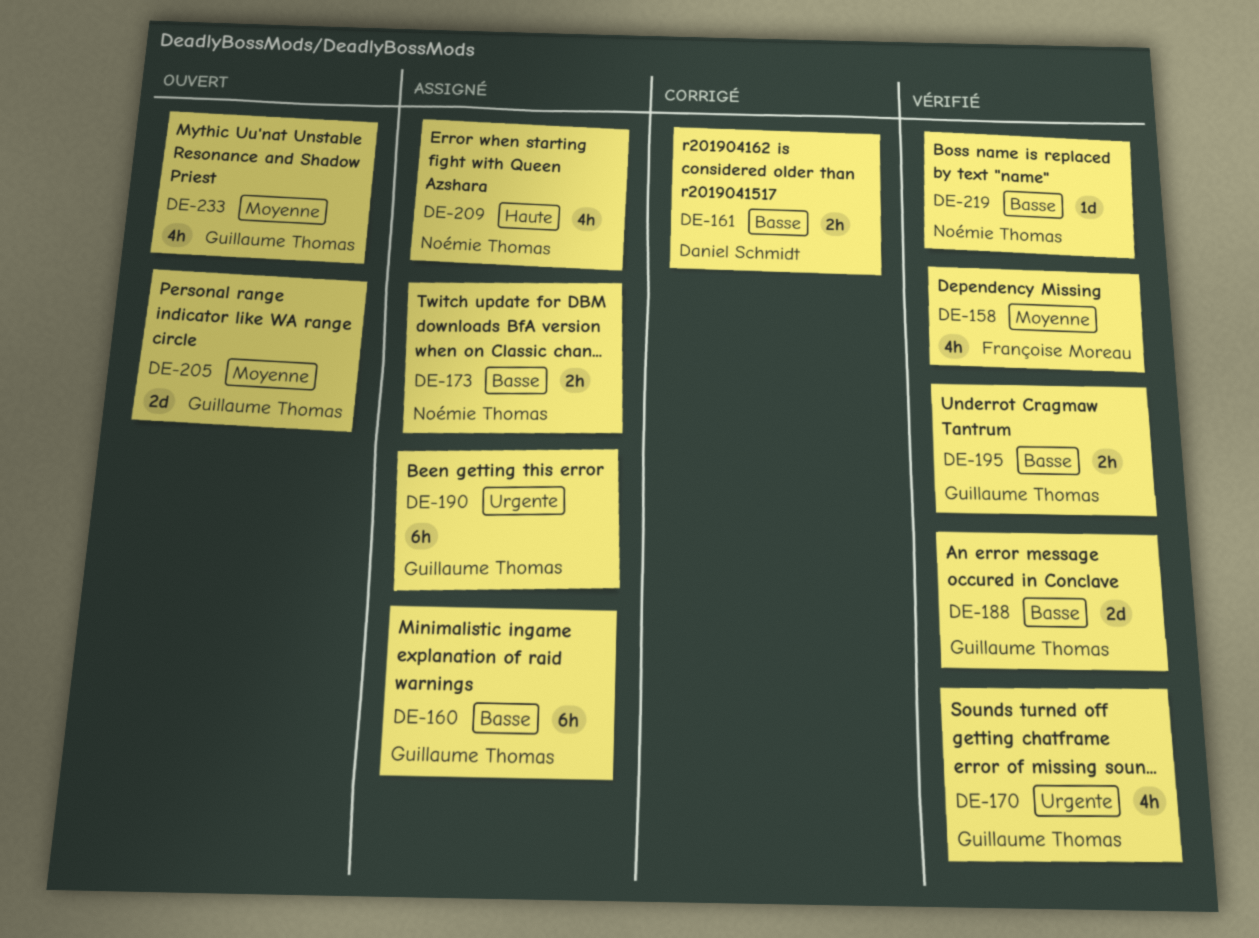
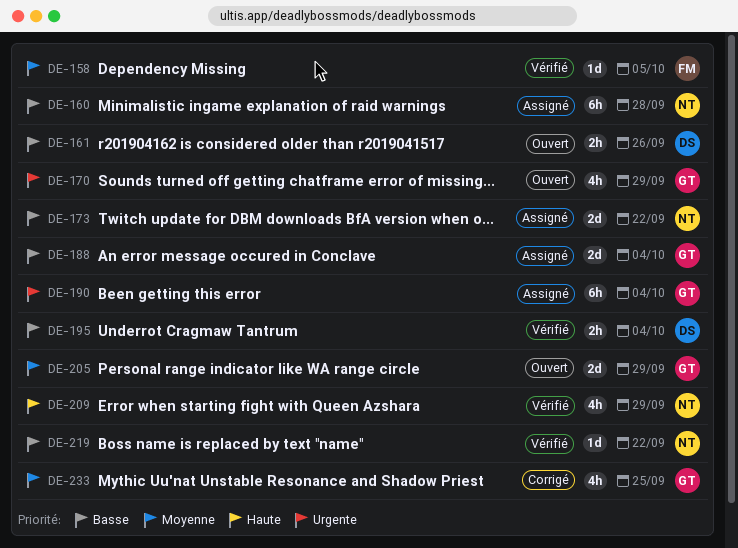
DE-158, estimate: 4h -> 1d
DE-160, owner: Guillaume Thomas -> Noémie Thomas
DE-161, status: Corrigé -> Ouvert
DE-170, status: Vérifié -> Ouvert
DE-173, estimate: 2h -> 2d
DE-188, status: Vérifié -> Assigné
DE-195, owner: Guillaume Thomas -> Daniel Schmidt
DE-209, status: Assigné -> Vérifié
DE-233, status: Ouvert -> Corrigé

